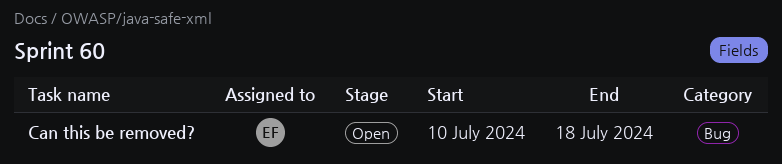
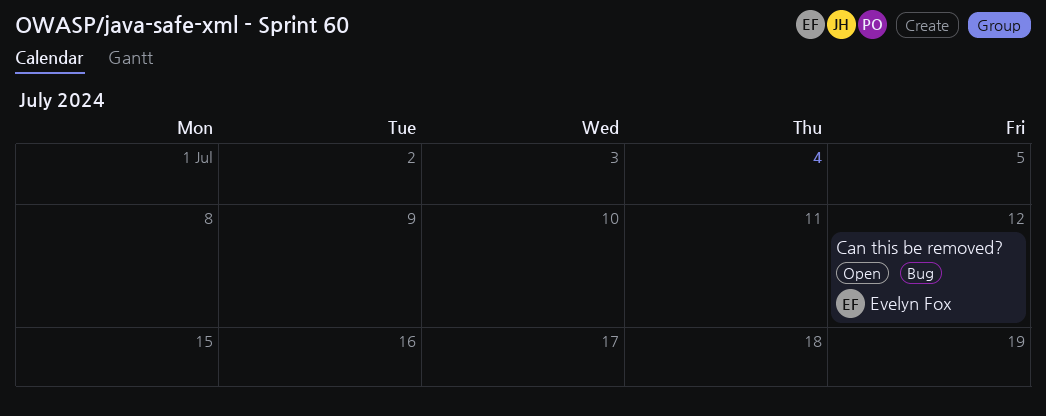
Can this be removed?, due: Jul 18 -> Jul 12

